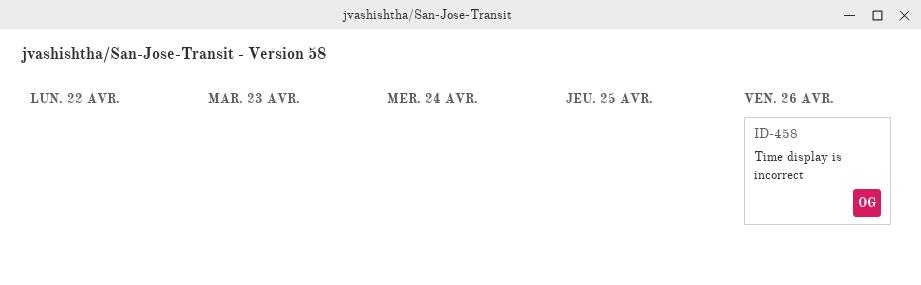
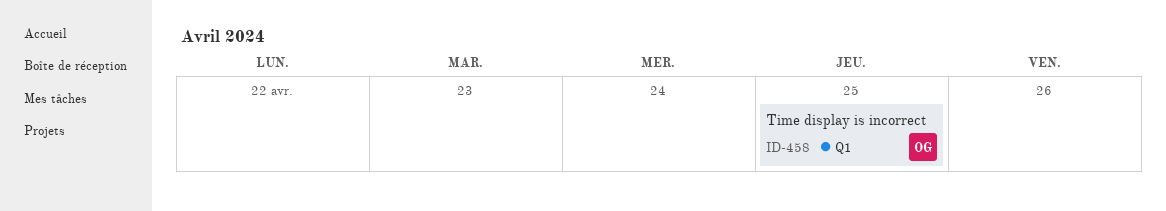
ID-458, due: Apr 26 -> Apr 25

